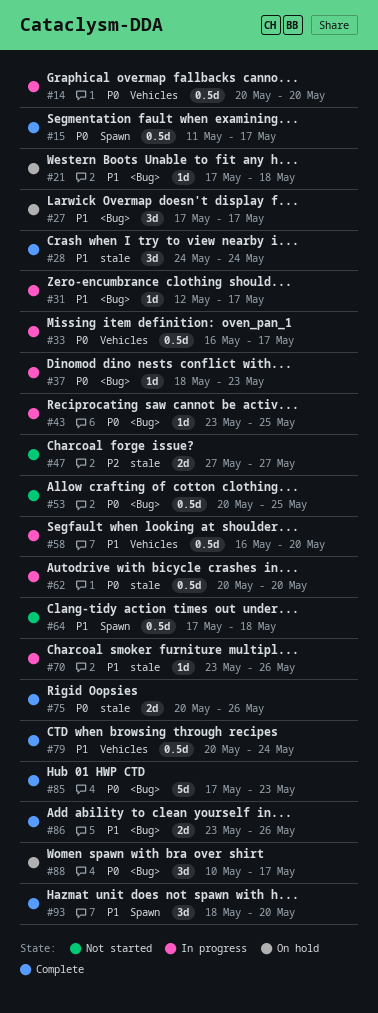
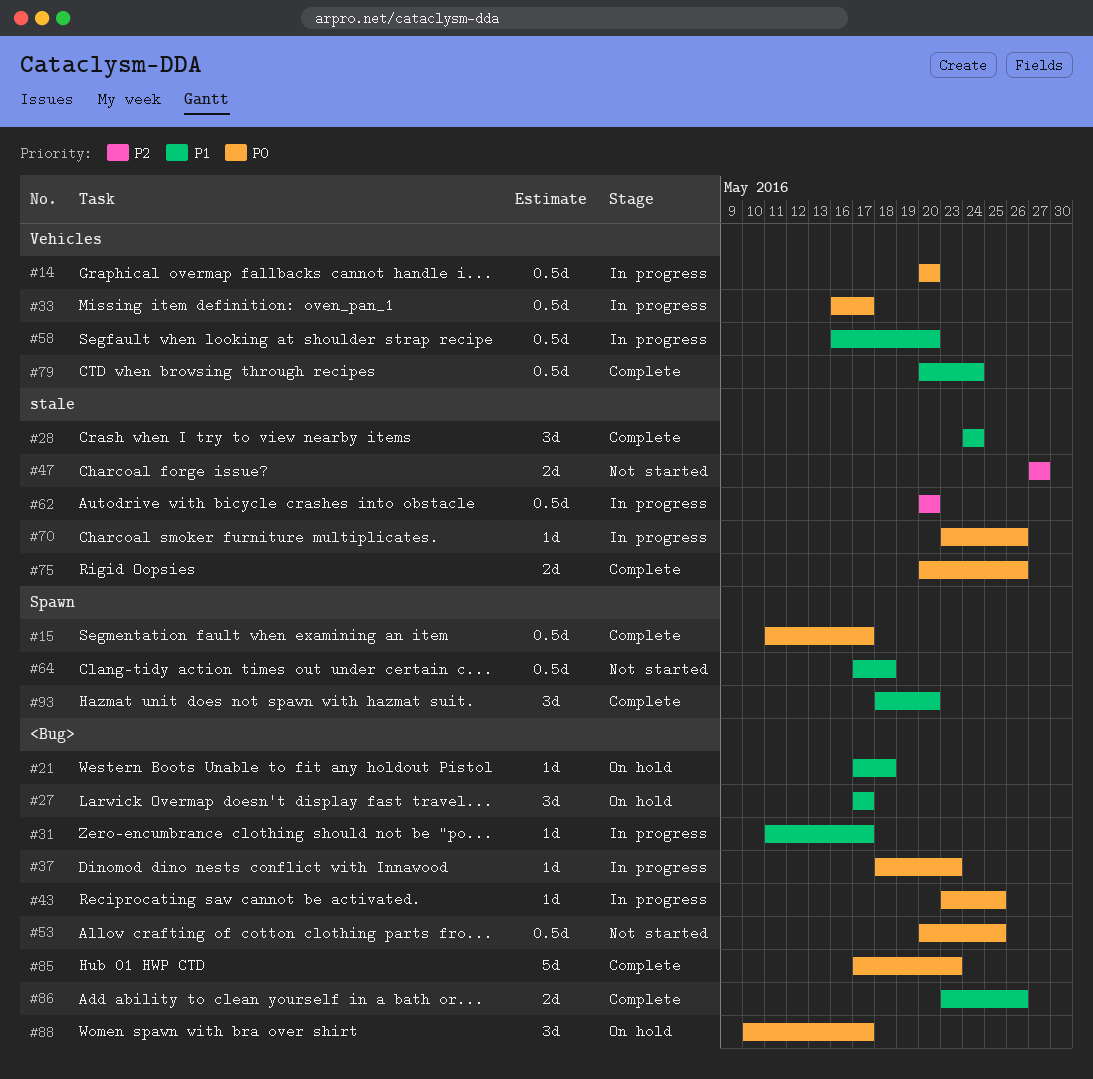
#31, start: May 12 -> May 11
#62, priority: P0 -> P2
#70, priority: P1 -> P0

